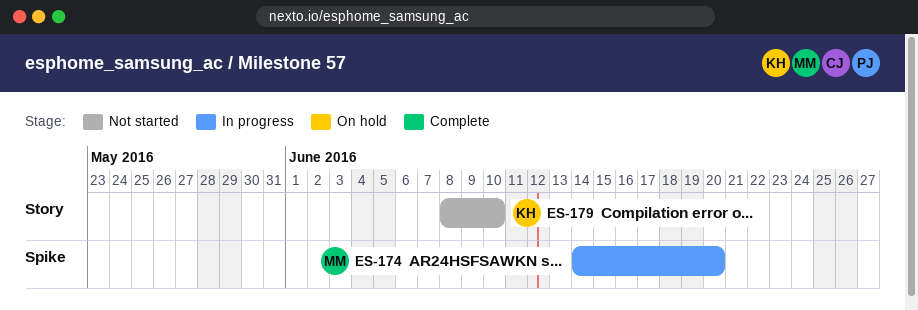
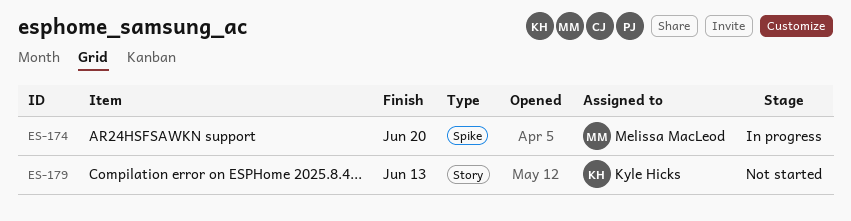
ES-179, due: Jun 10 -> Jun 13

